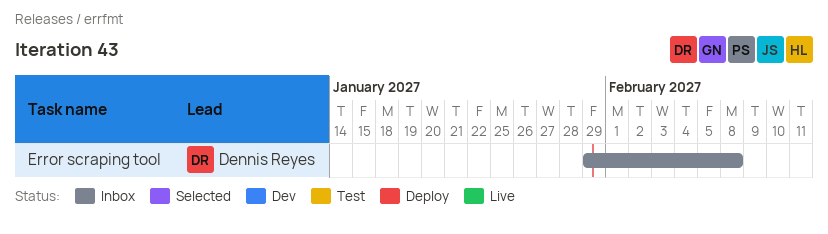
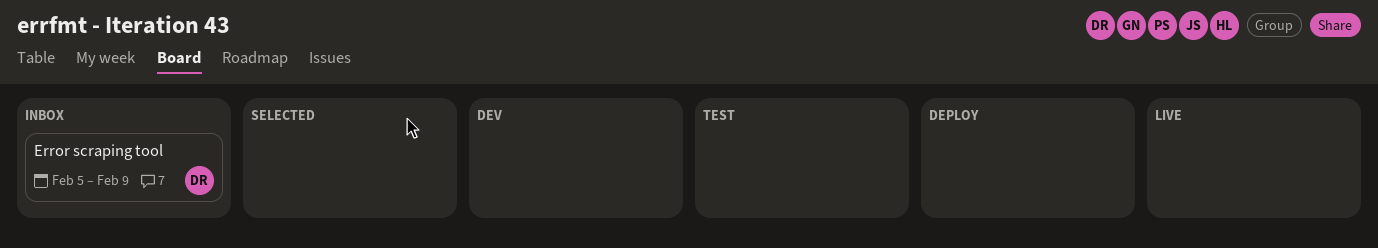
Error scraping tool, start: Jan 29 -> Feb 5
Error scraping tool, due: Feb 8 -> Feb 9

